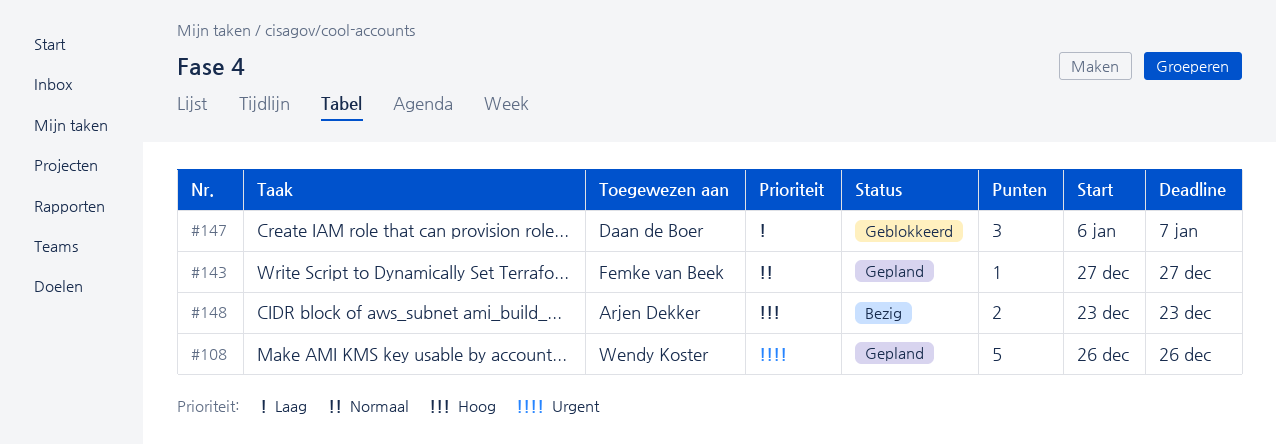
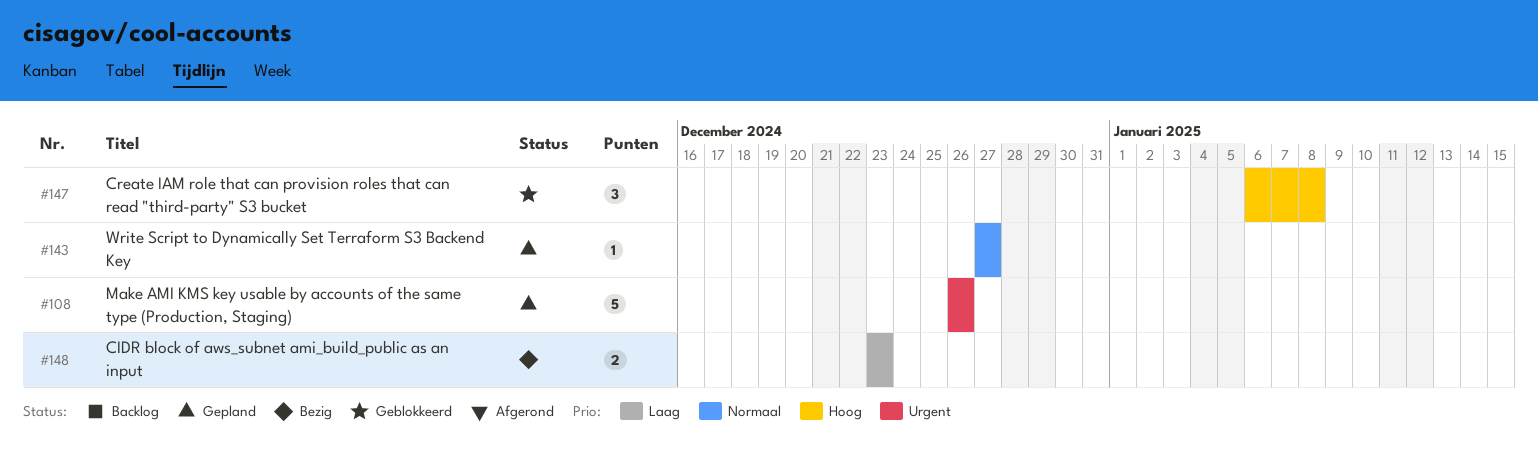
#147, priority: Laag -> Hoog
#147, due: Jan 7 -> Jan 8
#148, priority: Hoog -> Laag

